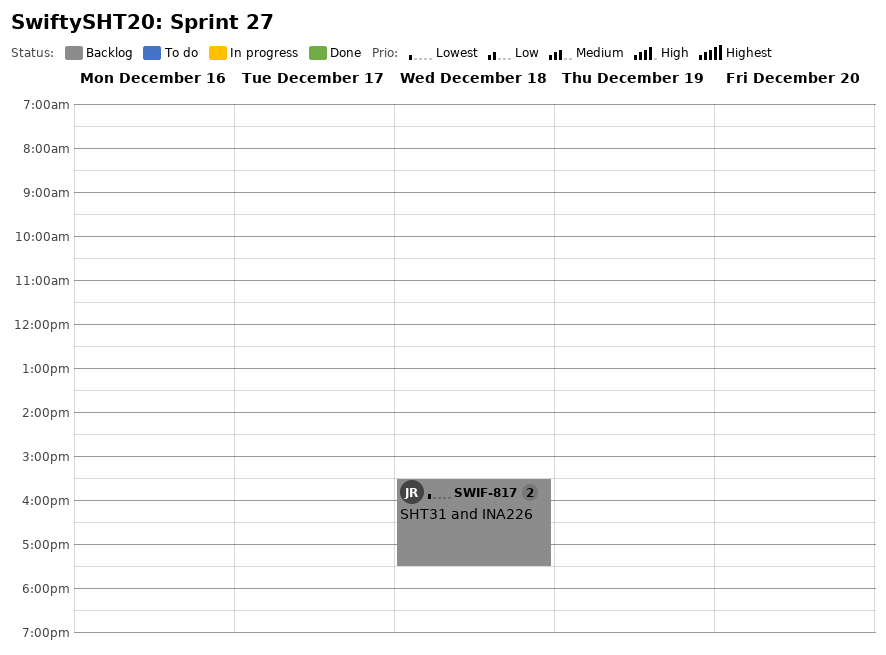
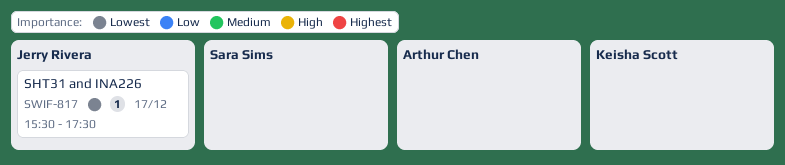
SWIF-817, estimate: 2 -> 1
SWIF-817, day: Dec 18 -> Dec 17

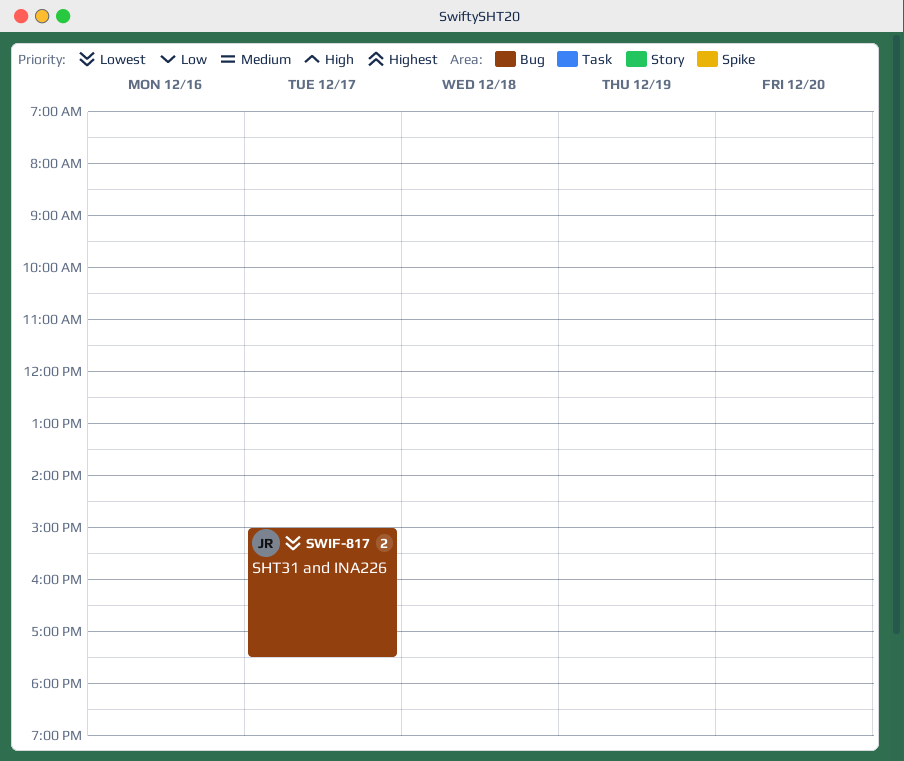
SWIF-817, estimate: 1 -> 2
SWIF-817, begins: 15:30 -> 15:00

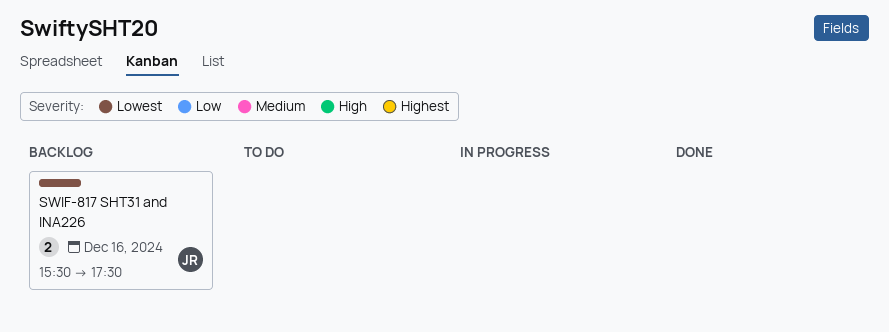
SWIF-817, day: Dec 17 -> Dec 16
SWIF-817, begins: 15:00 -> 15:30

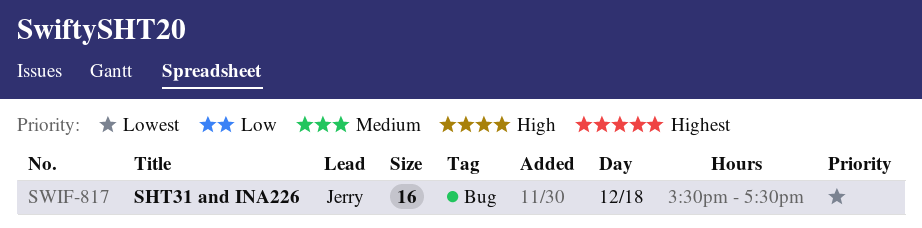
SWIF-817, estimate: 2 -> 16
SWIF-817, day: Dec 16 -> Dec 18

